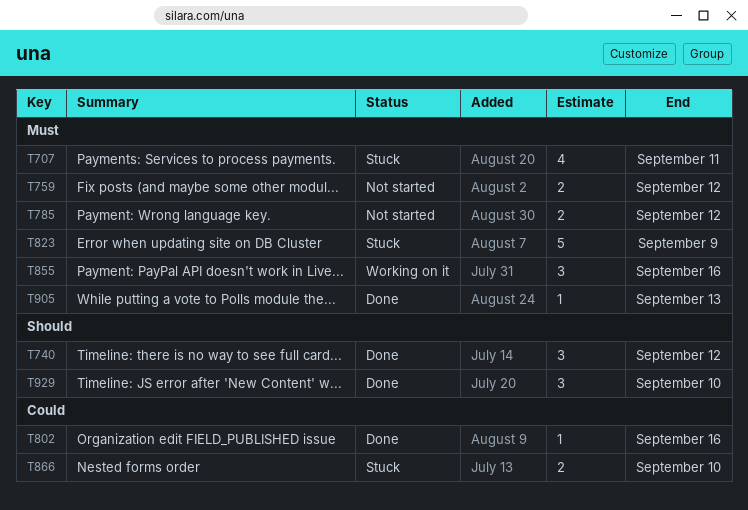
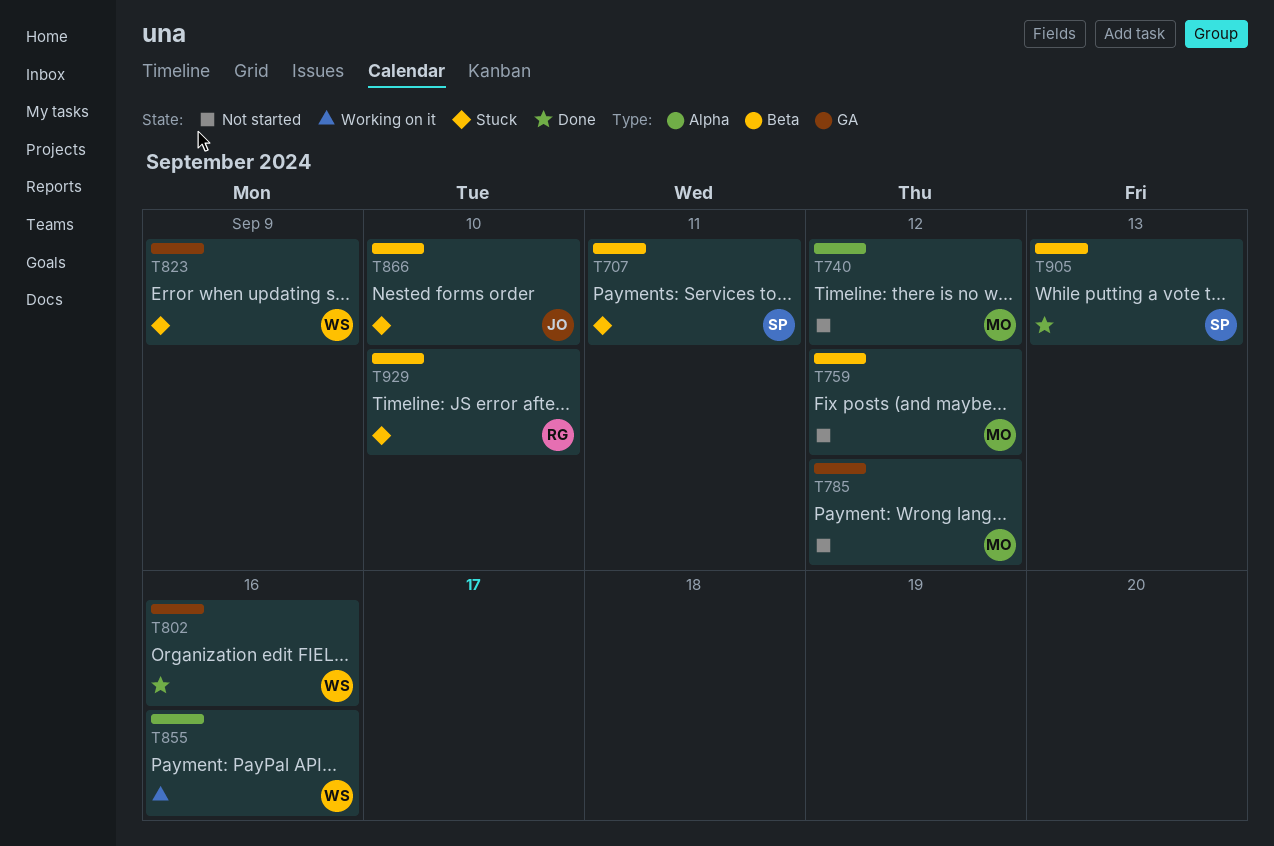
T740, status: Done -> Not started
T929, status: Done -> Stuck

